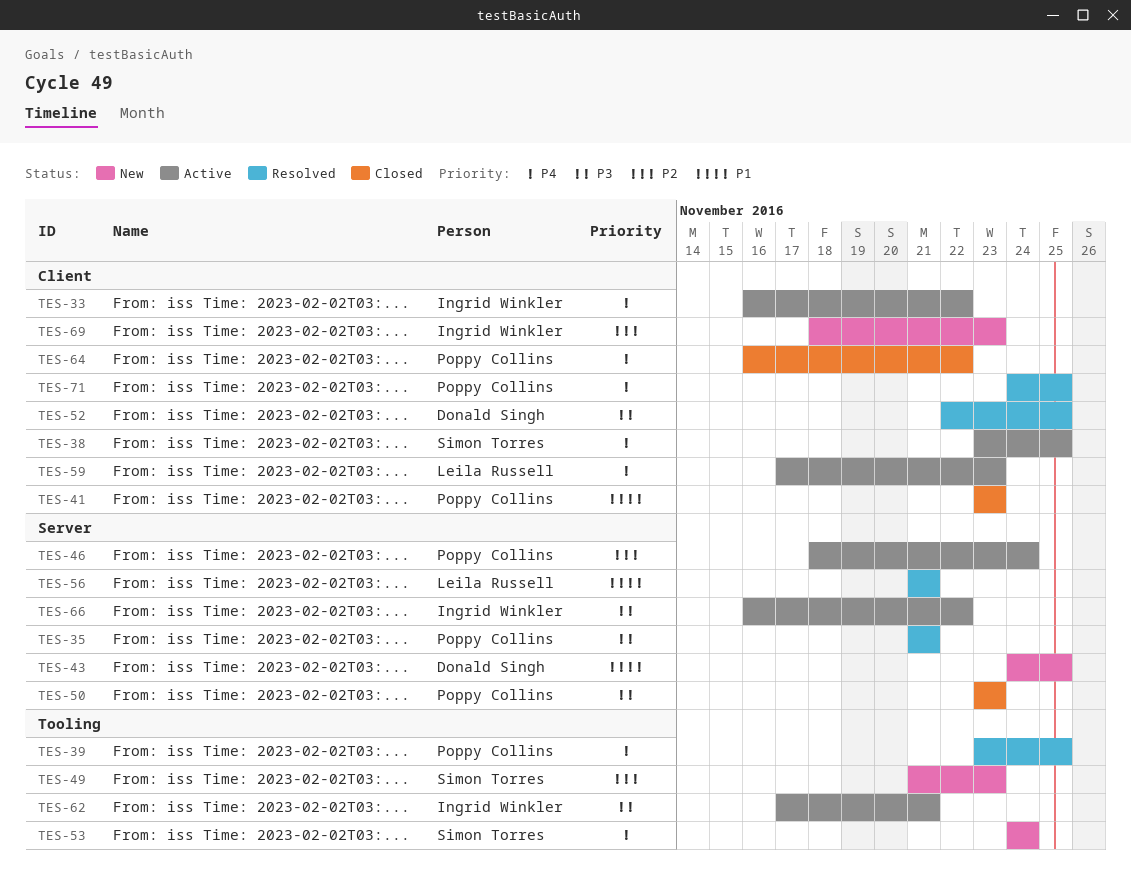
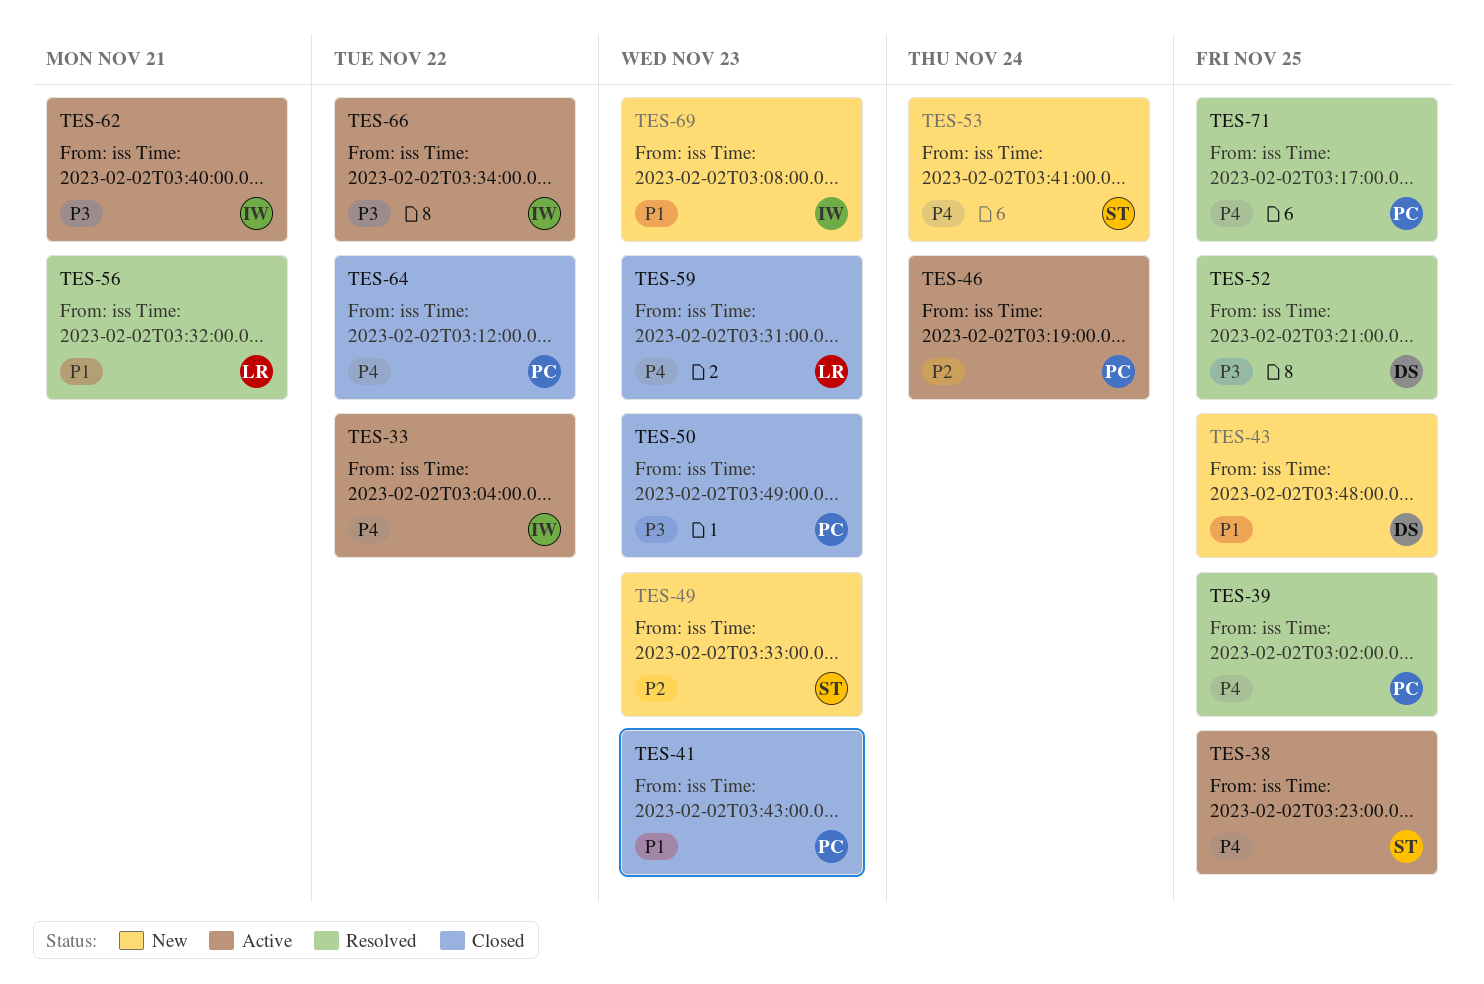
TES-35: present -> none
TES-59, status: Active -> Closed
TES-69, priority: P2 -> P1

